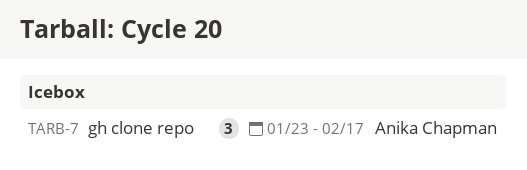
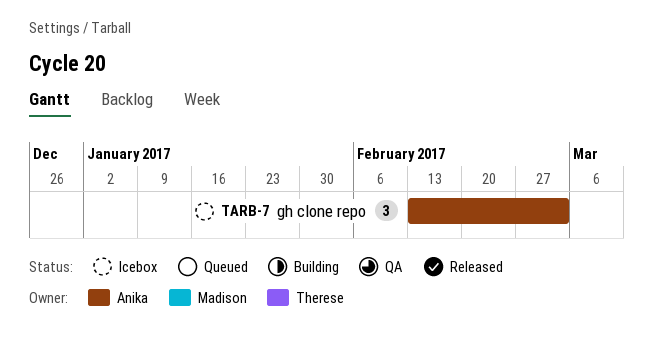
TARB-7, start: Jan 23 -> Feb 13
TARB-7, due: Feb 17 -> Mar 3

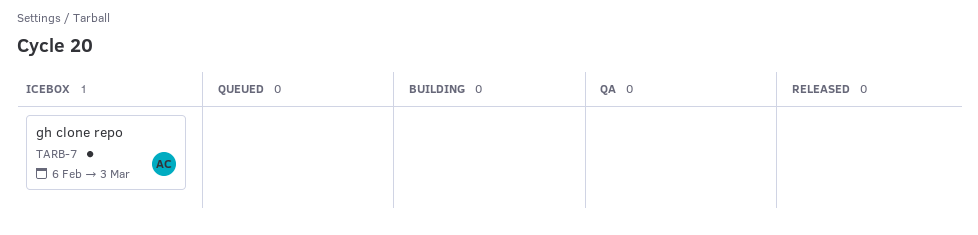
TARB-7, estimate: 3 -> 1
TARB-7, start: Feb 13 -> Feb 6

